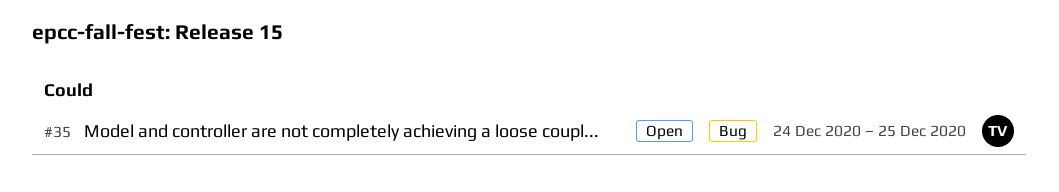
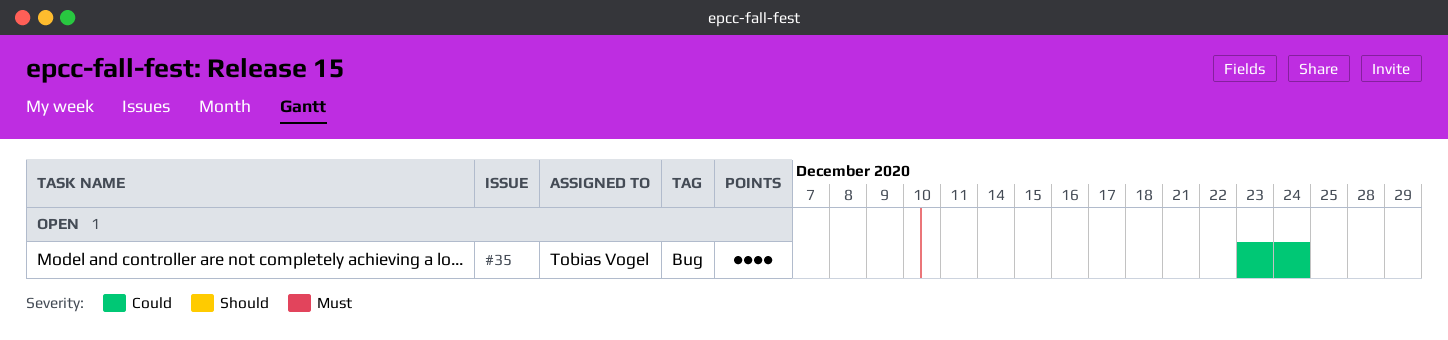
#35, start: Dec 24 -> Dec 23
#35, due: Dec 25 -> Dec 24

